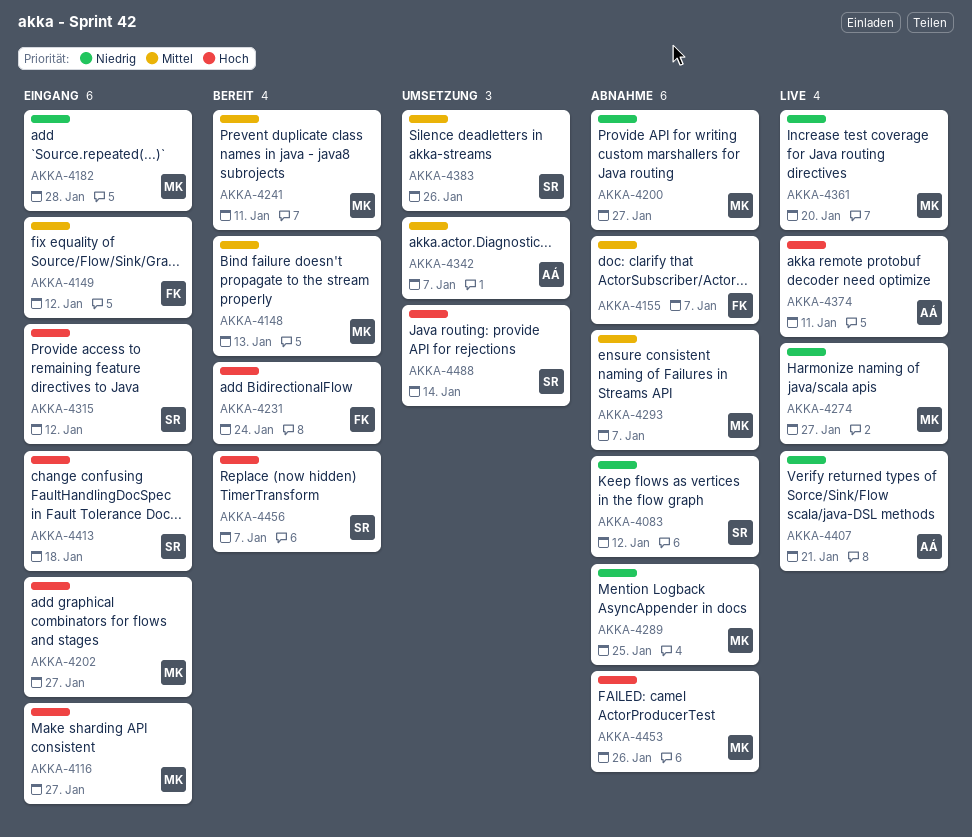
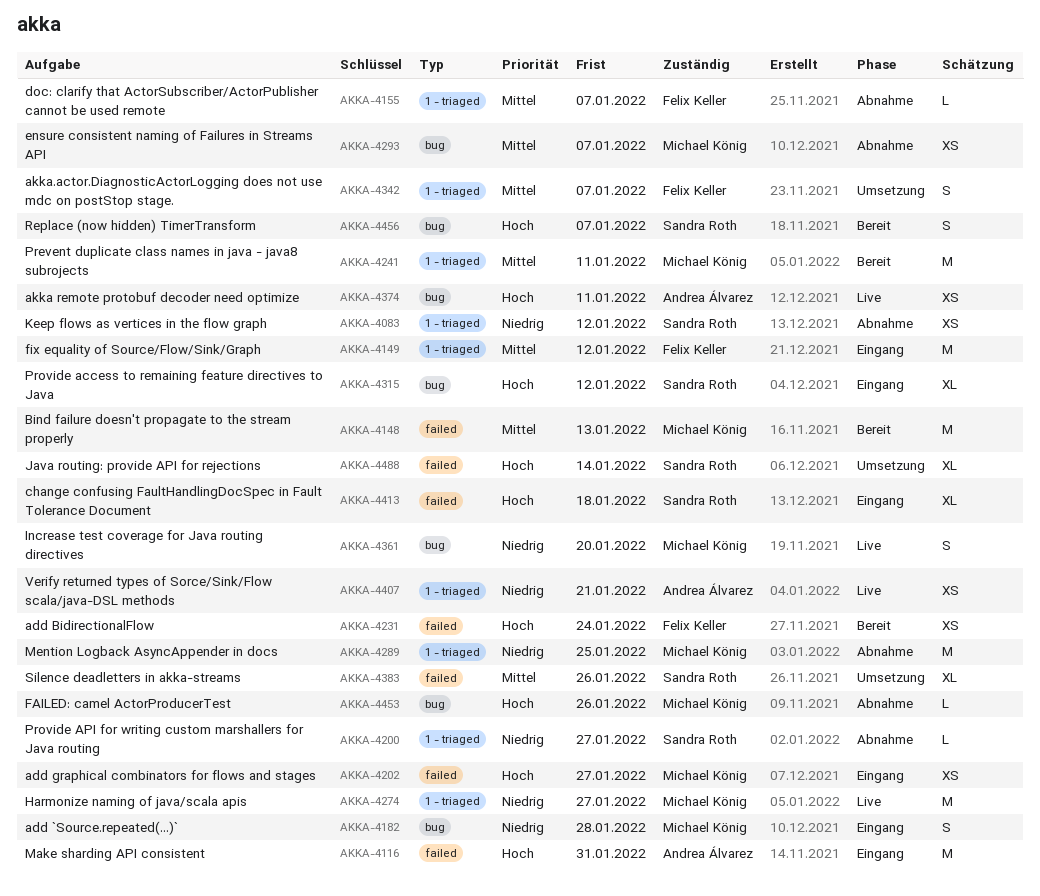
AKKA-4116, owner: Michael König -> Andrea Álvarez
AKKA-4116, due: Jan 27 -> Jan 31
AKKA-4200, owner: Michael König -> Sandra Roth
AKKA-4342, owner: Andrea Álvarez -> Felix Keller

